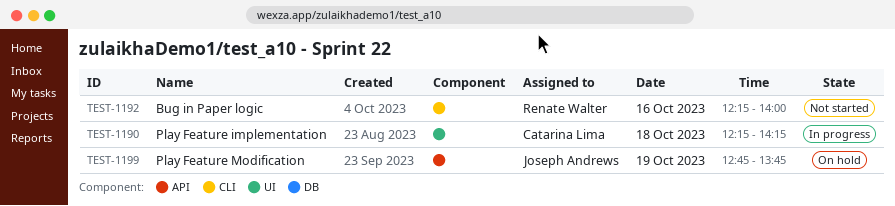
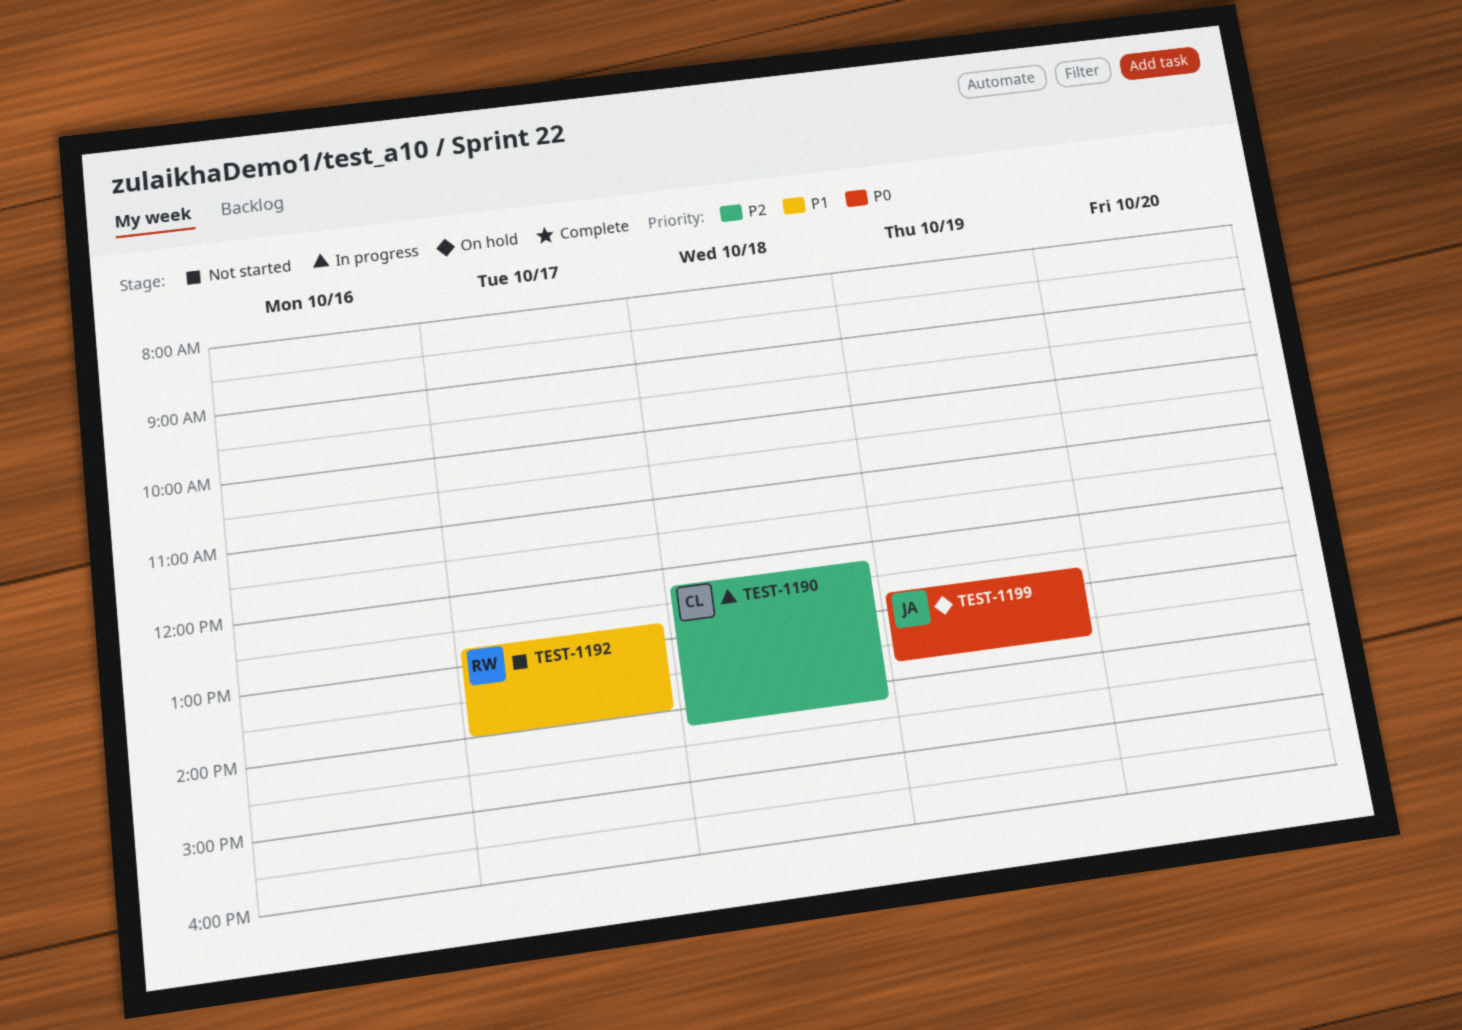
TEST-1192, day: Oct 16 -> Oct 17
TEST-1192, begins: 12:15 -> 12:45

